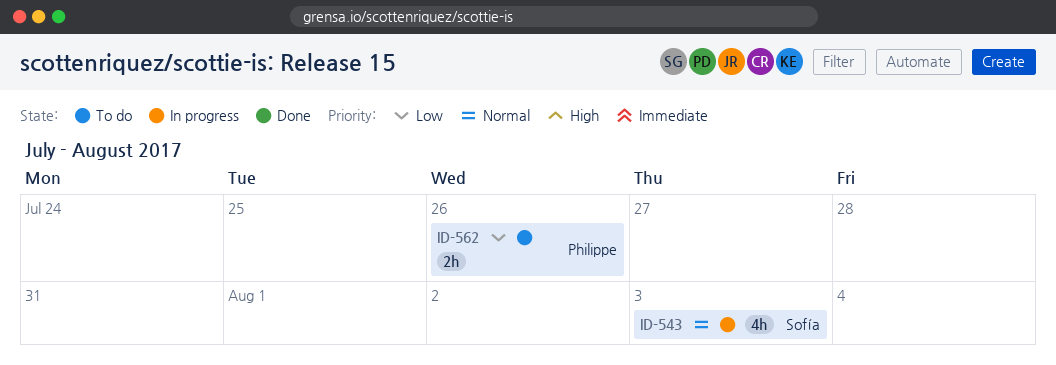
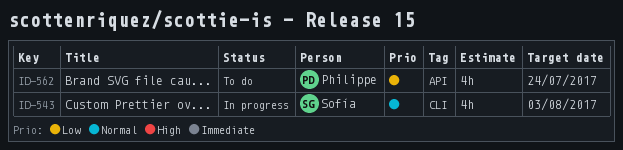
ID-562, estimate: 2h -> 4h
ID-562, due: Jul 26 -> Jul 24

